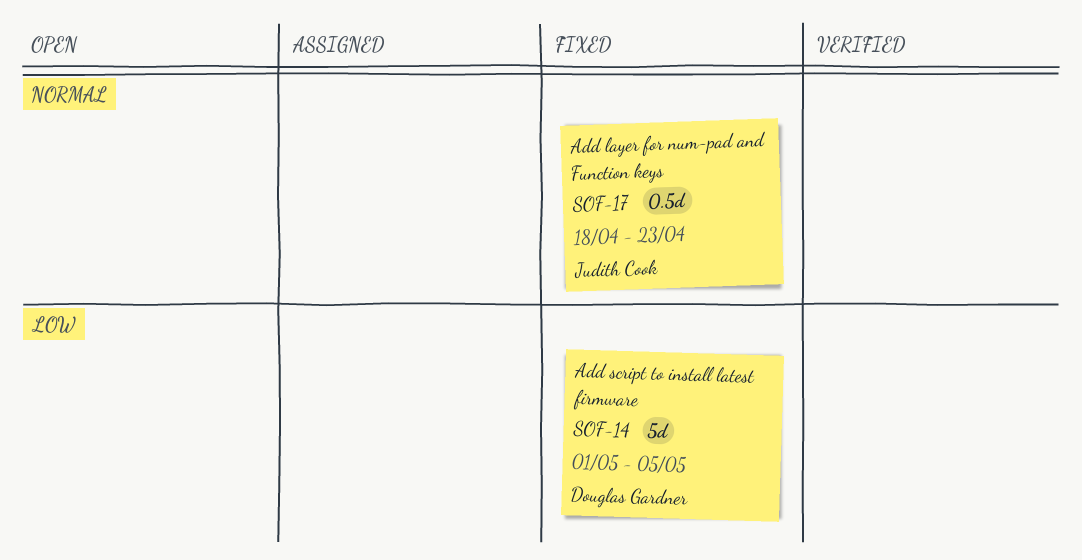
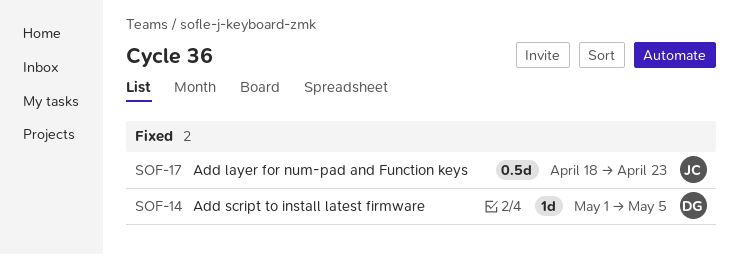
SOF-14, estimate: 5d -> 1d

